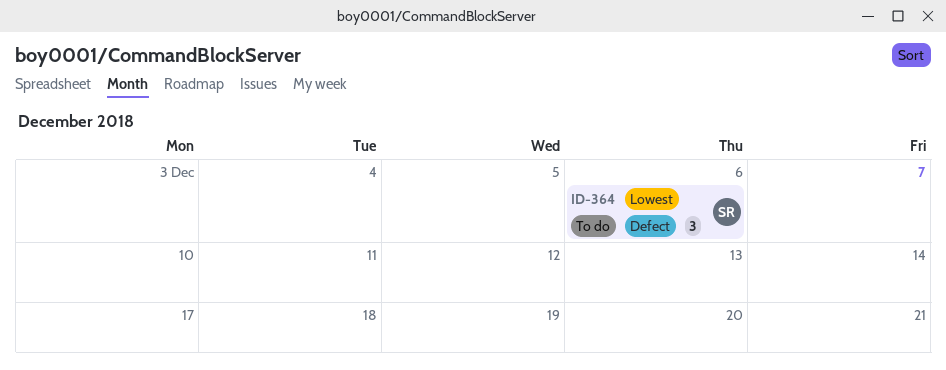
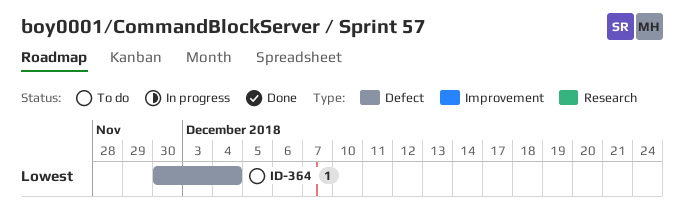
ID-364, estimate: 3 -> 1
ID-364, due: Dec 6 -> Dec 4

